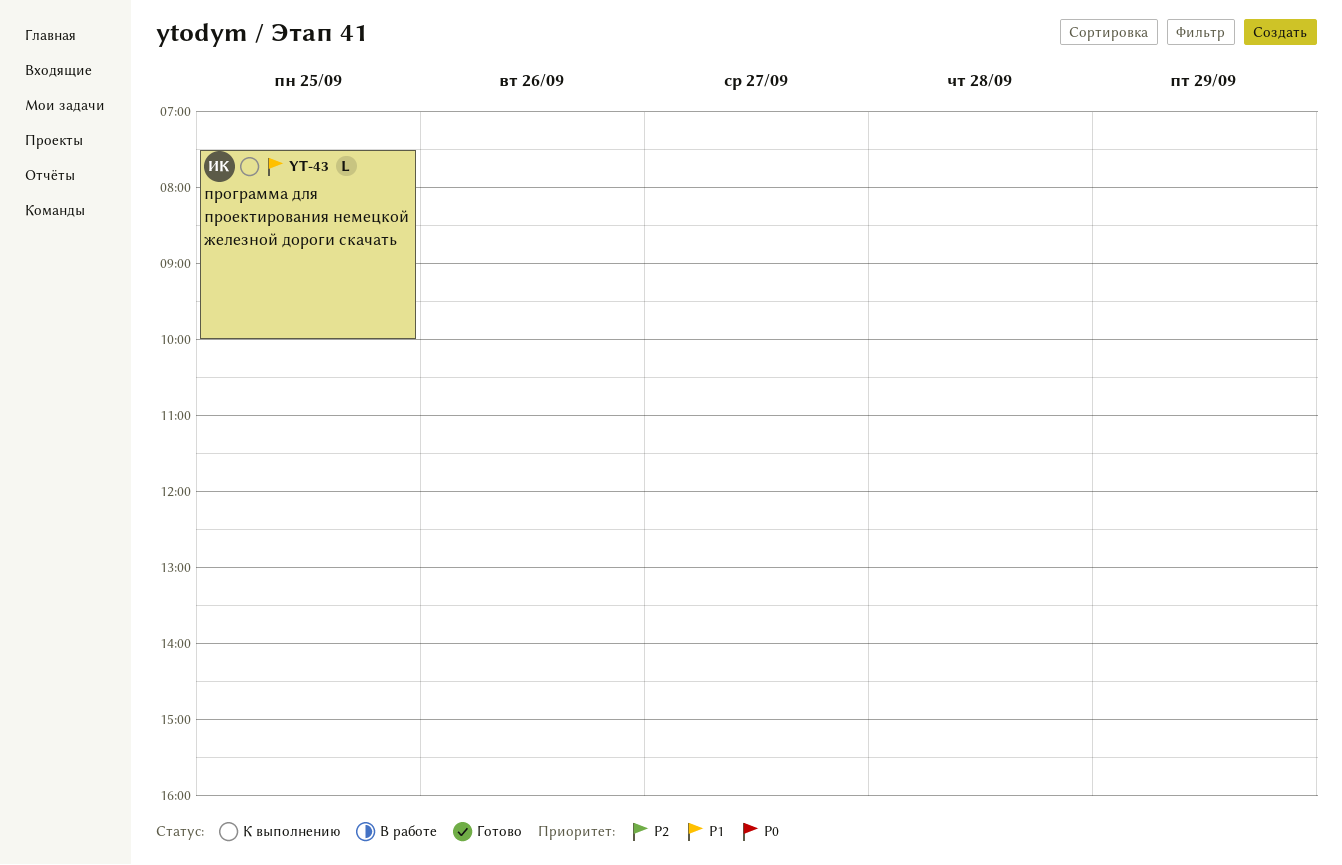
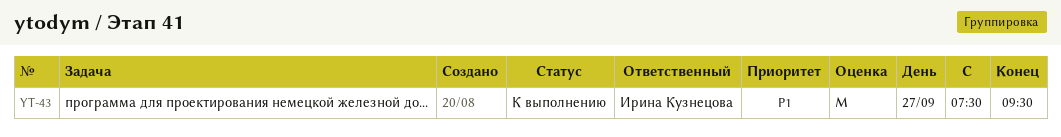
YT-43, estimate: L -> M
YT-43, day: Sep 25 -> Sep 27
YT-43, ends: 10:00 -> 09:30

